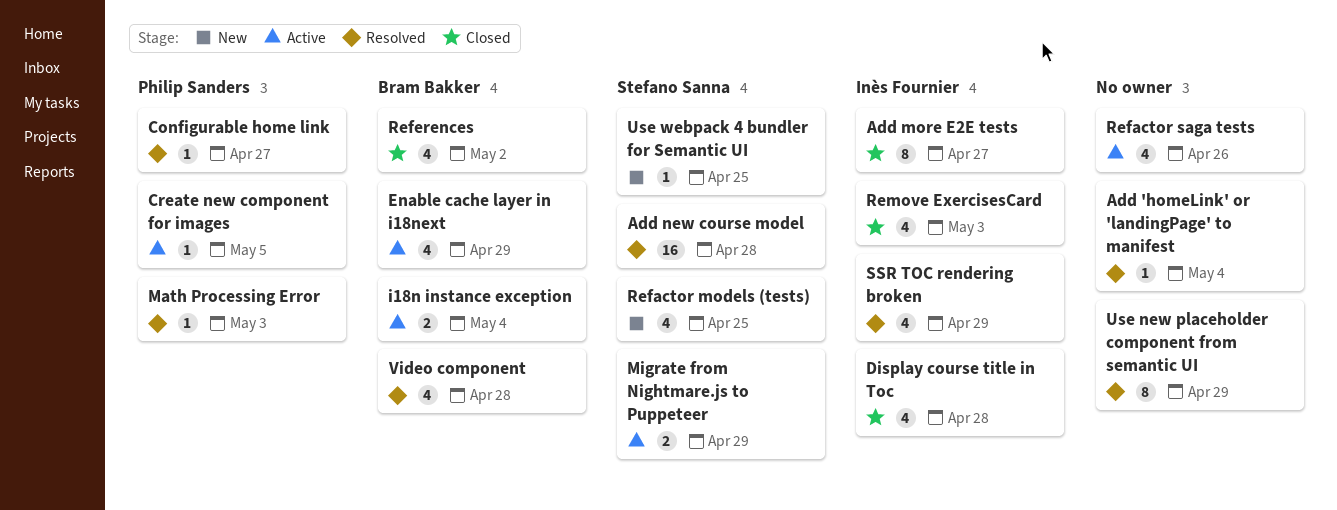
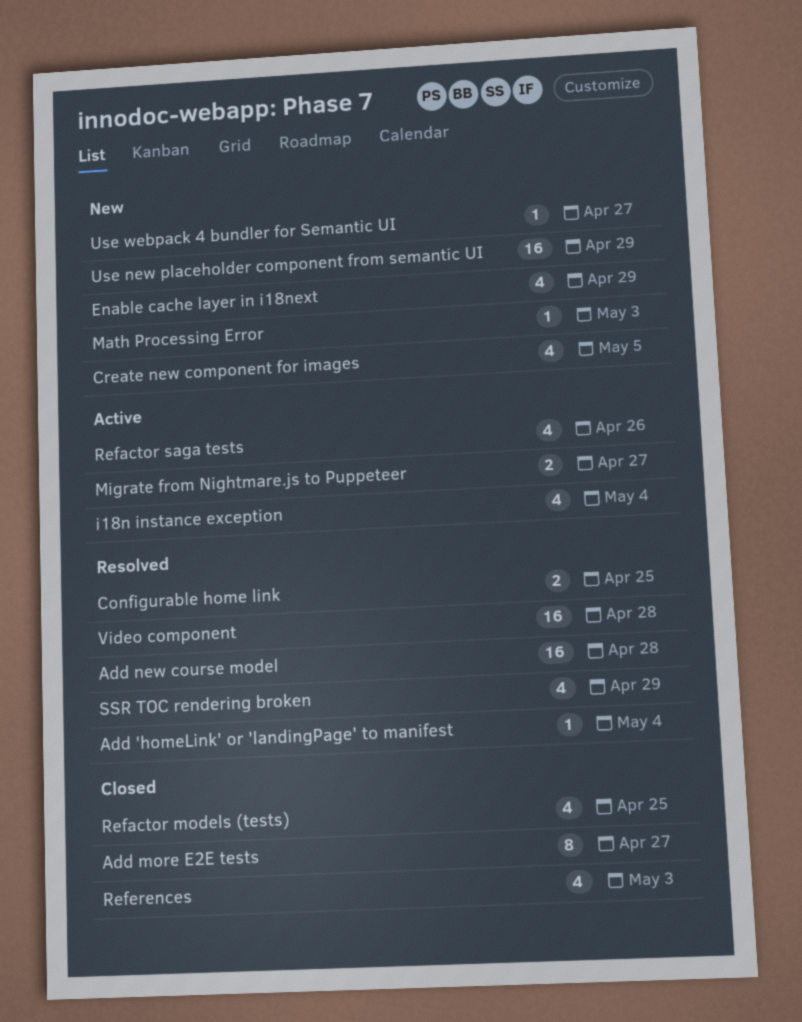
Configurable home link, estimate: 1 -> 2
Configurable home link, due: Apr 27 -> Apr 25
Create new component for images, status: Active -> New
Create new component for images, estimate: 1 -> 4
Display course title in Toc: present -> none
Enable cache layer in i18next, status: Active -> New
i18n instance exception, estimate: 2 -> 4
Math Processing Error, status: Resolved -> New
Migrate from Nightmare.js to Puppeteer, due: Apr 29 -> Apr 27
Refactor models (tests), status: New -> Closed
References, due: May 2 -> May 3
Remove ExercisesCard: present -> none
Use new placeholder component from semantic UI, status: Resolved -> New
Use new placeholder component from semantic UI, estimate: 8 -> 16
Use webpack 4 bundler for Semantic UI, due: Apr 25 -> Apr 27
Video component, estimate: 4 -> 16

